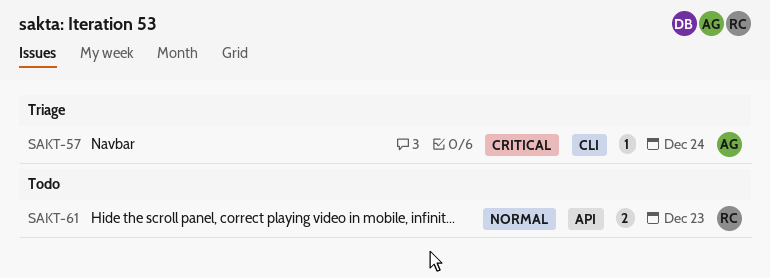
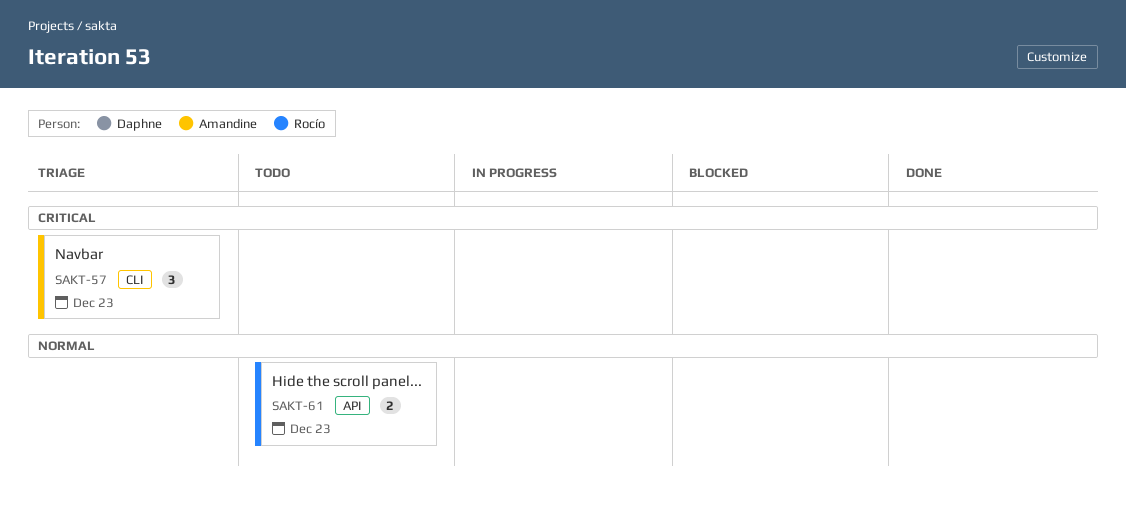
SAKT-57, estimate: 1 -> 3
SAKT-57, due: Dec 24 -> Dec 23

